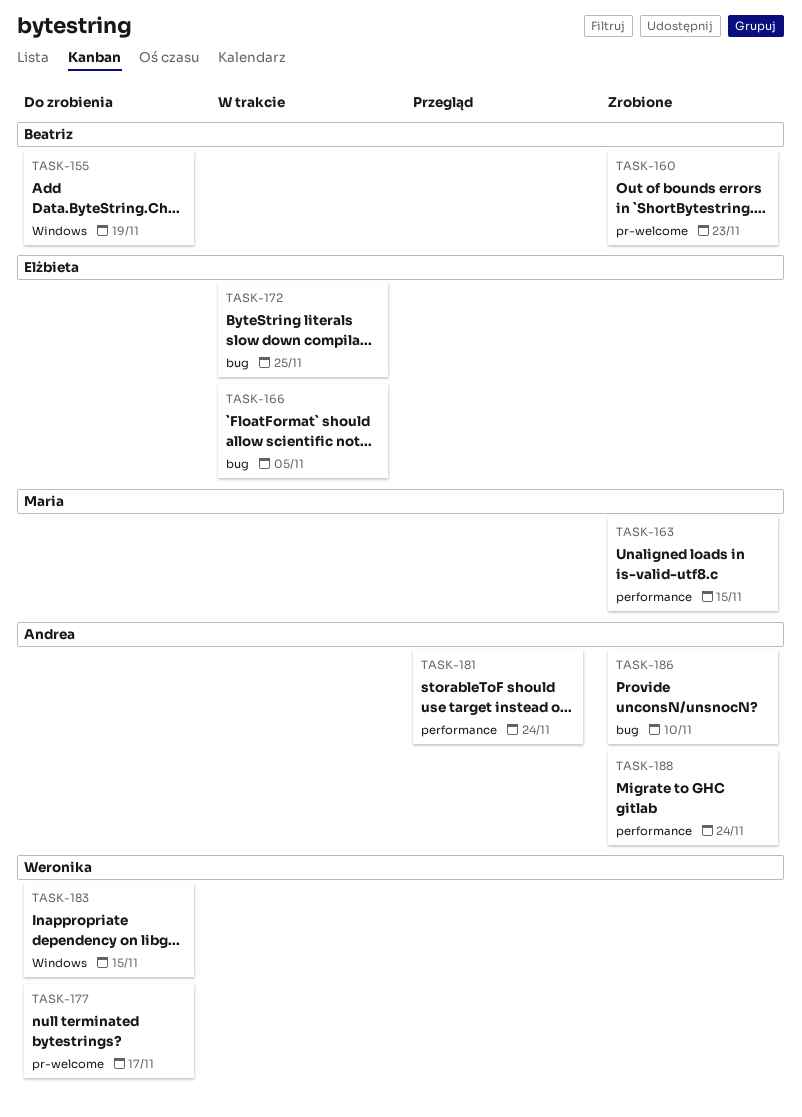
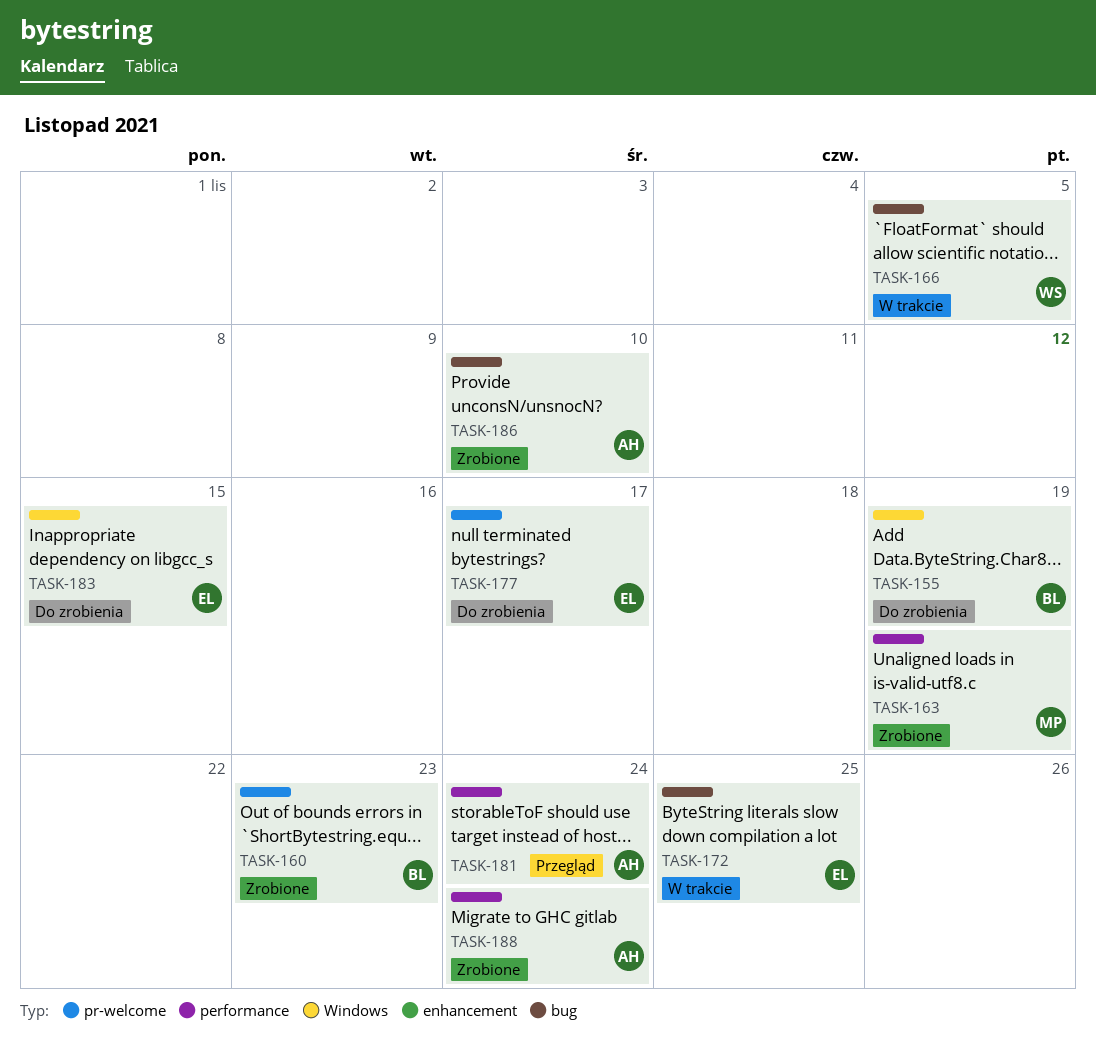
TASK-163, due: Nov 15 -> Nov 19
TASK-166, owner: Elżbieta -> Weronika
TASK-177, owner: Weronika -> Elżbieta
TASK-183, owner: Weronika -> Elżbieta

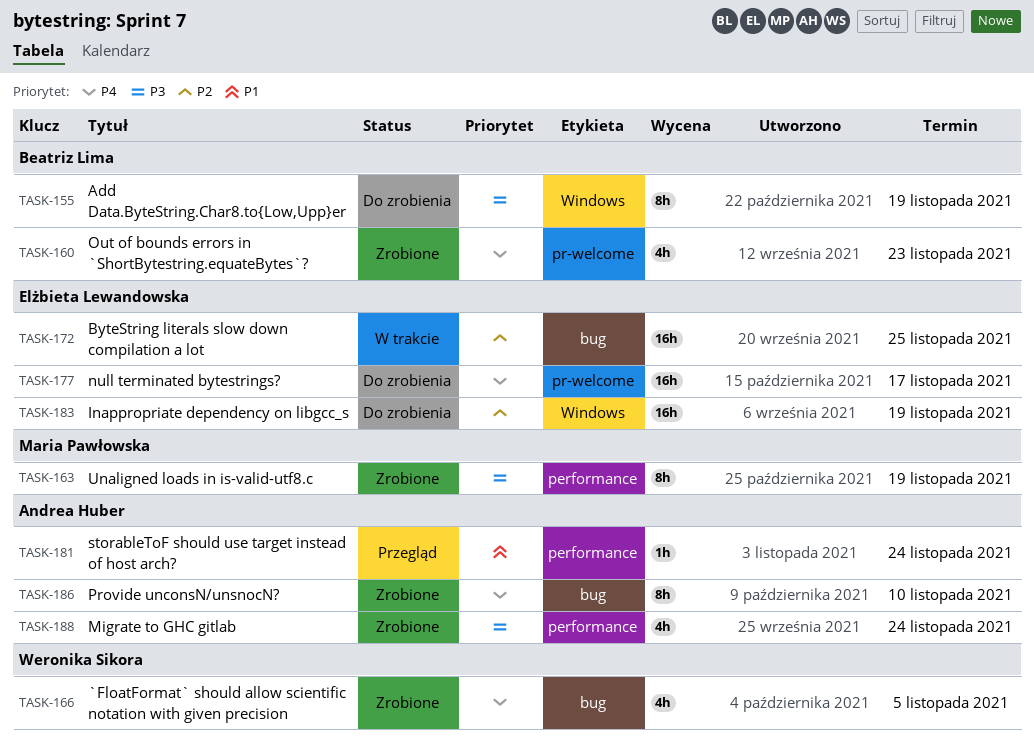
TASK-166, status: W trakcie -> Zrobione
TASK-183, due: Nov 15 -> Nov 19

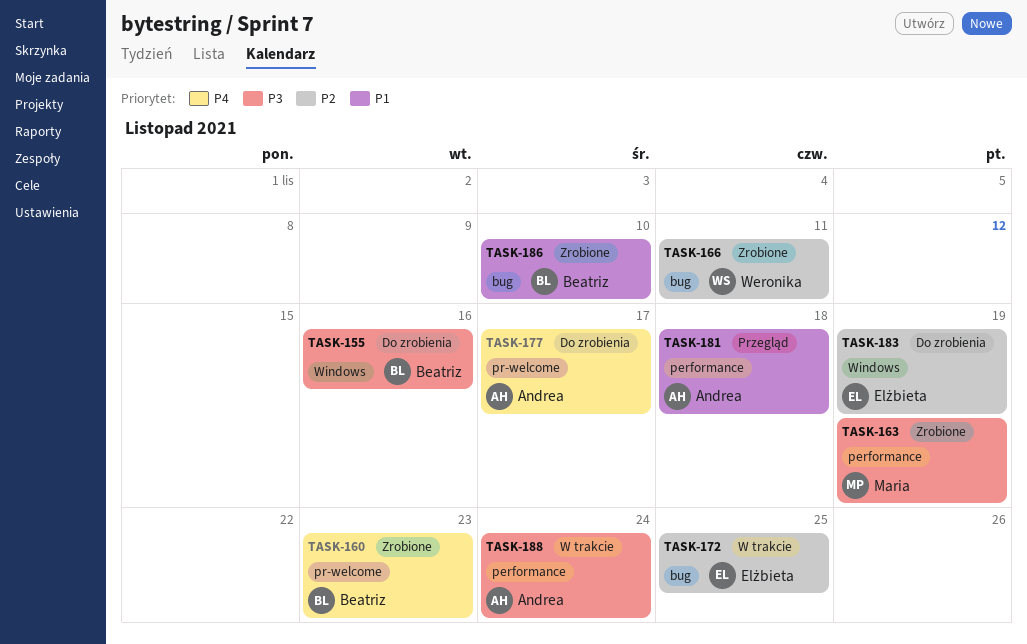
TASK-155, due: Nov 19 -> Nov 16
TASK-166, priority: P4 -> P2
TASK-166, due: Nov 5 -> Nov 11
TASK-177, owner: Elżbieta Lewandowska -> Andrea Huber
TASK-181, due: Nov 24 -> Nov 18
TASK-186, owner: Andrea Huber -> Beatriz Lima
TASK-186, priority: P4 -> P1
TASK-188, status: Zrobione -> W trakcie

